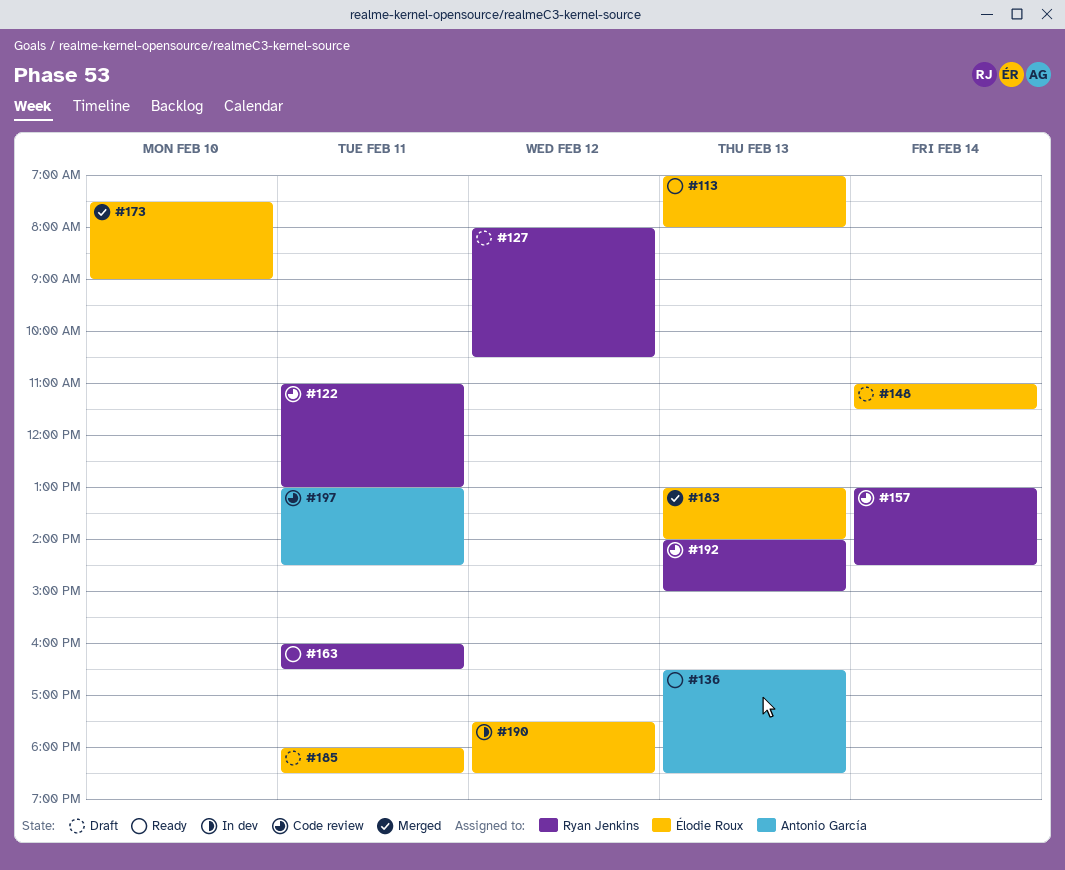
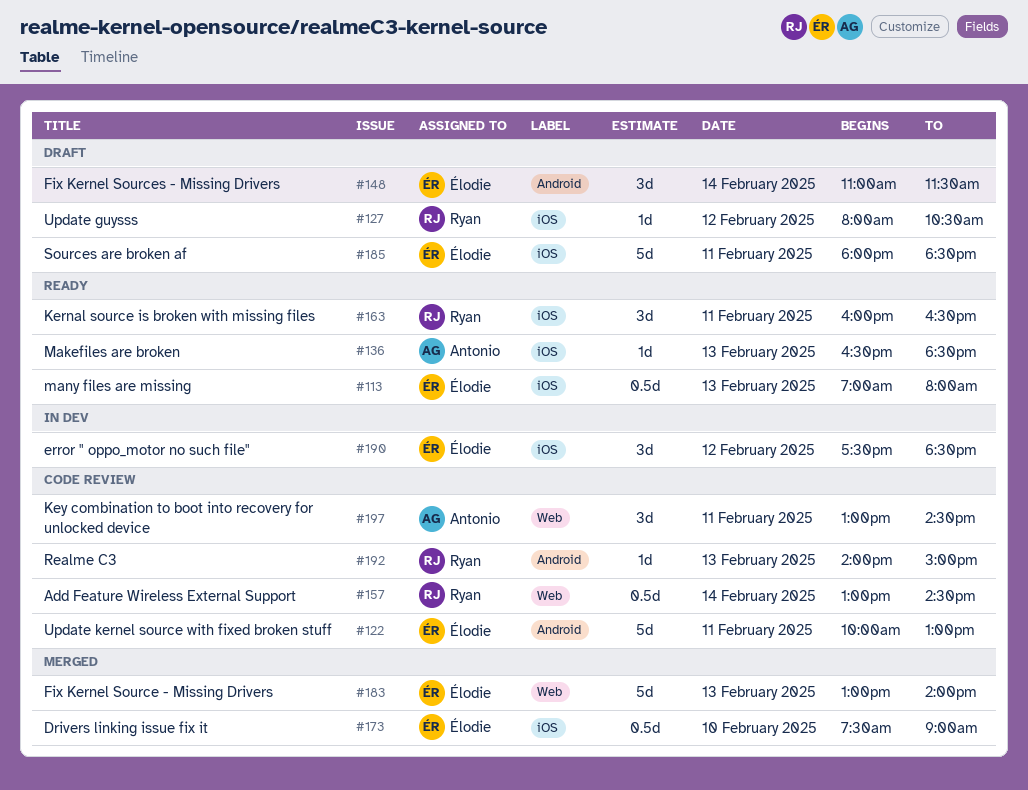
#122, owner: Ryan Jenkins -> Élodie Roux
#122, begins: 11:00 -> 10:00

